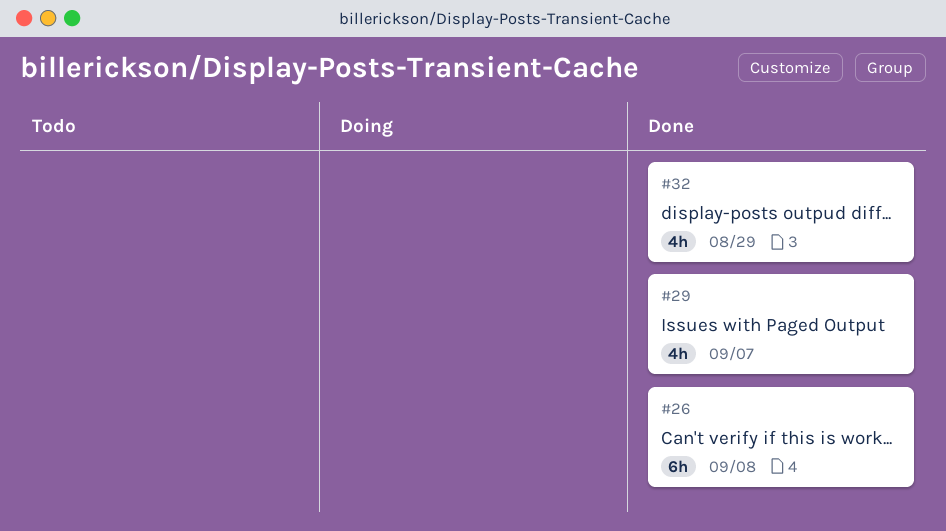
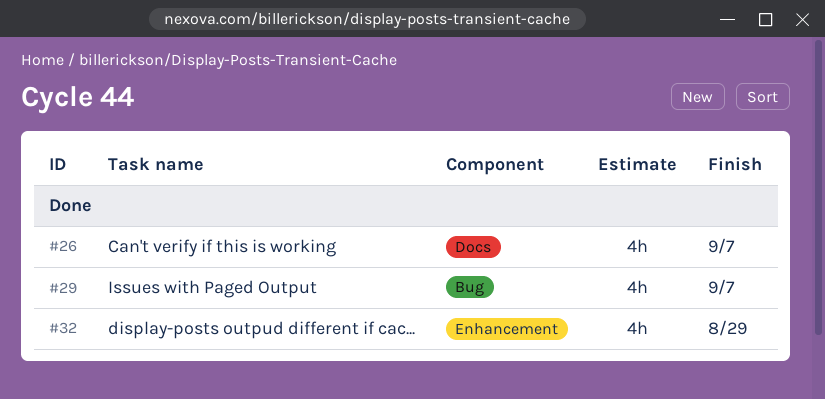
#26, estimate: 6h -> 4h
#26, due: Sep 8 -> Sep 7

